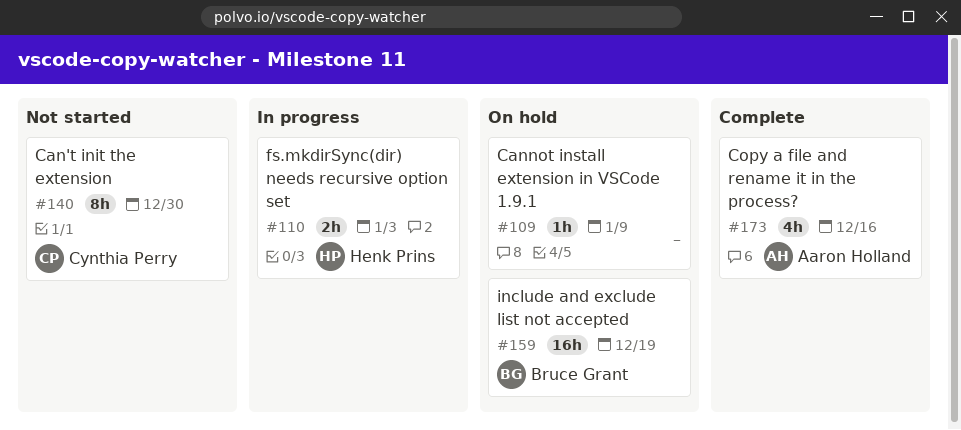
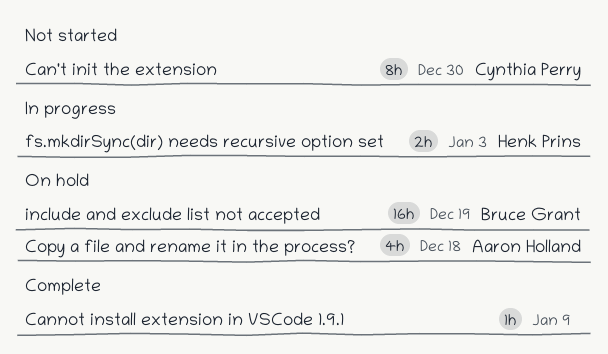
Cannot install extension in VSCode 1.9.1, status: On hold -> Complete
Copy a file and rename it in the process?, status: Complete -> On hold
Copy a file and rename it in the process?, due: Dec 16 -> Dec 18

